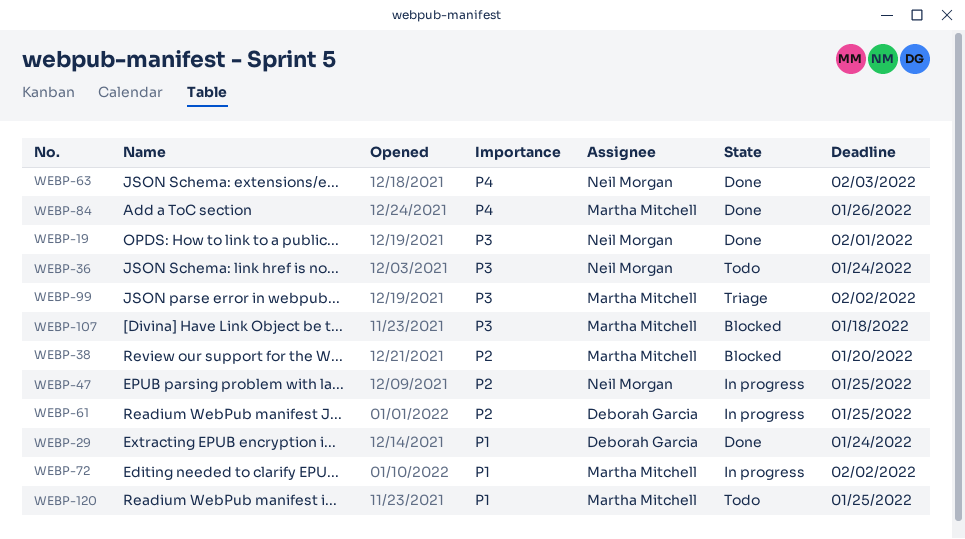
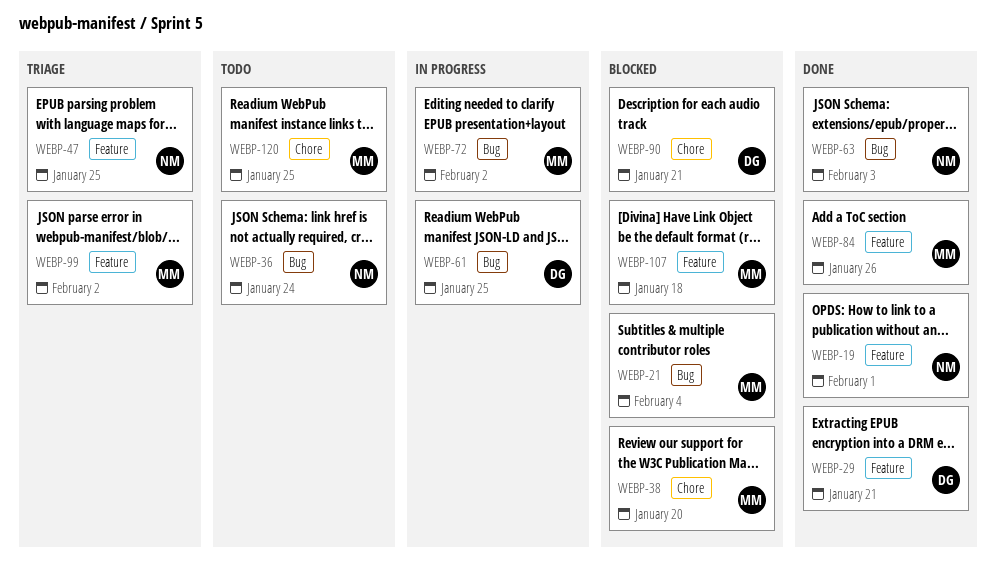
WEBP-21: none -> present
WEBP-29, due: Jan 24 -> Jan 21
WEBP-47, status: In progress -> Triage
WEBP-90: none -> present

